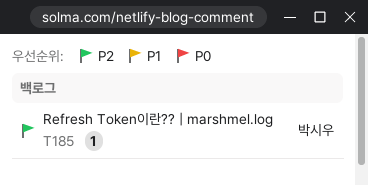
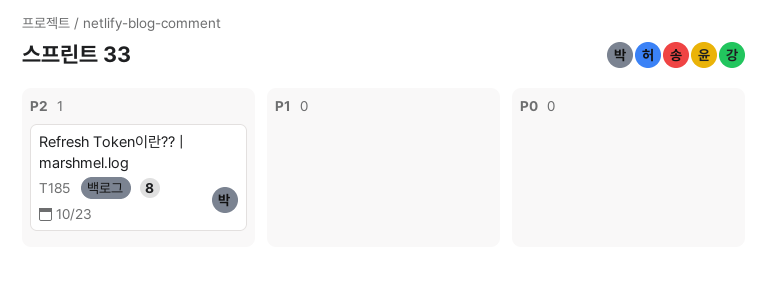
T185, estimate: 1 -> 8

